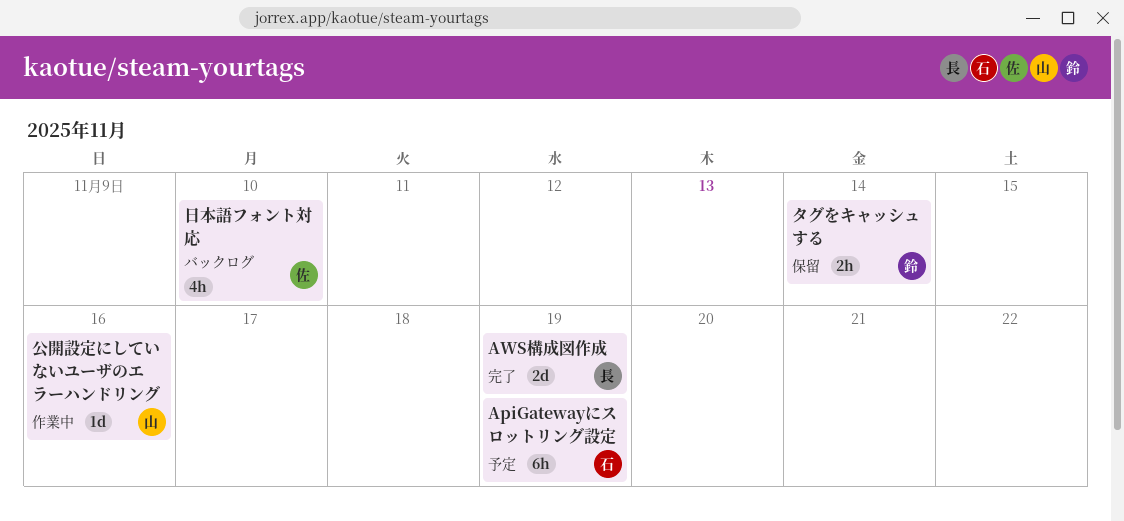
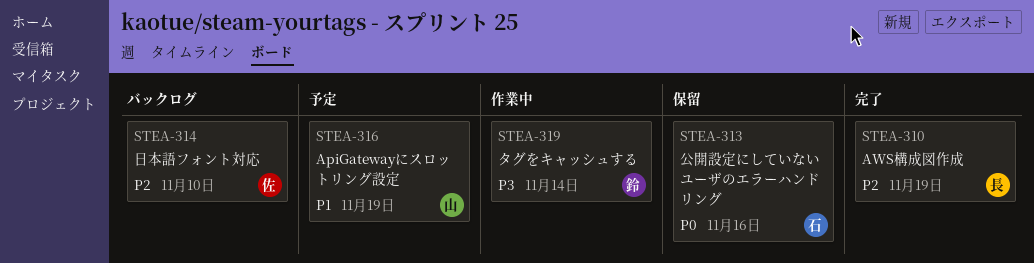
ApiGatewayにスロットリング設定, owner: 石 -> 山
タグをキャッシュする, status: 保留 -> 作業中
公開設定にしていないユーザのエラーハンドリング, status: 作業中 -> 保留
公開設定にしていないユーザのエラーハンドリング, owner: 山 -> 石

